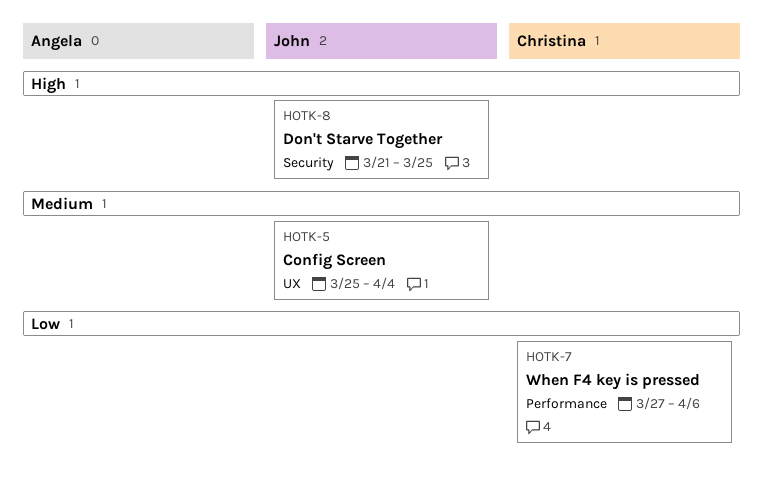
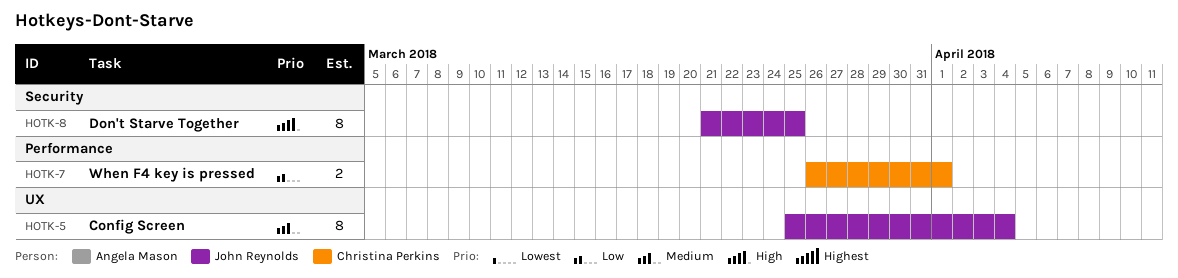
HOTK-7, start: Mar 27 -> Mar 26
HOTK-7, due: Apr 6 -> Apr 1

